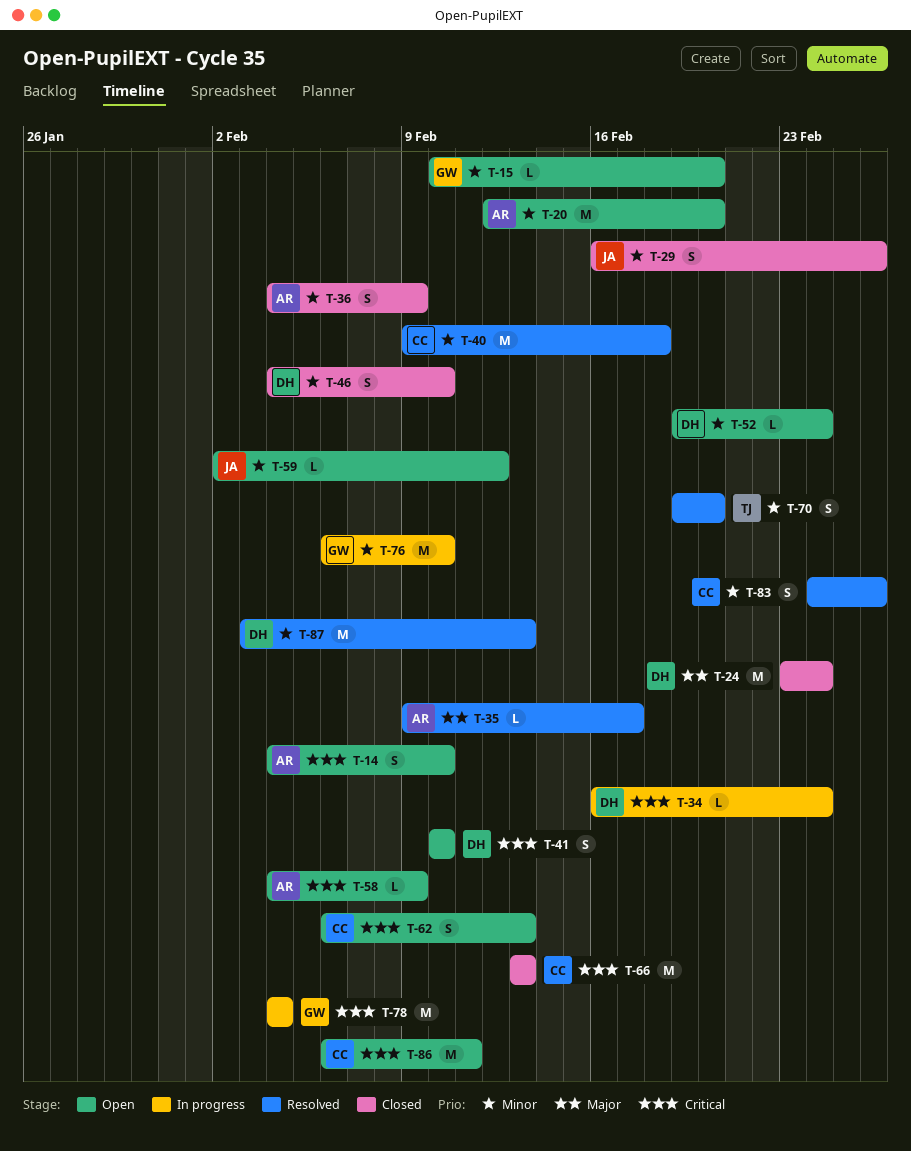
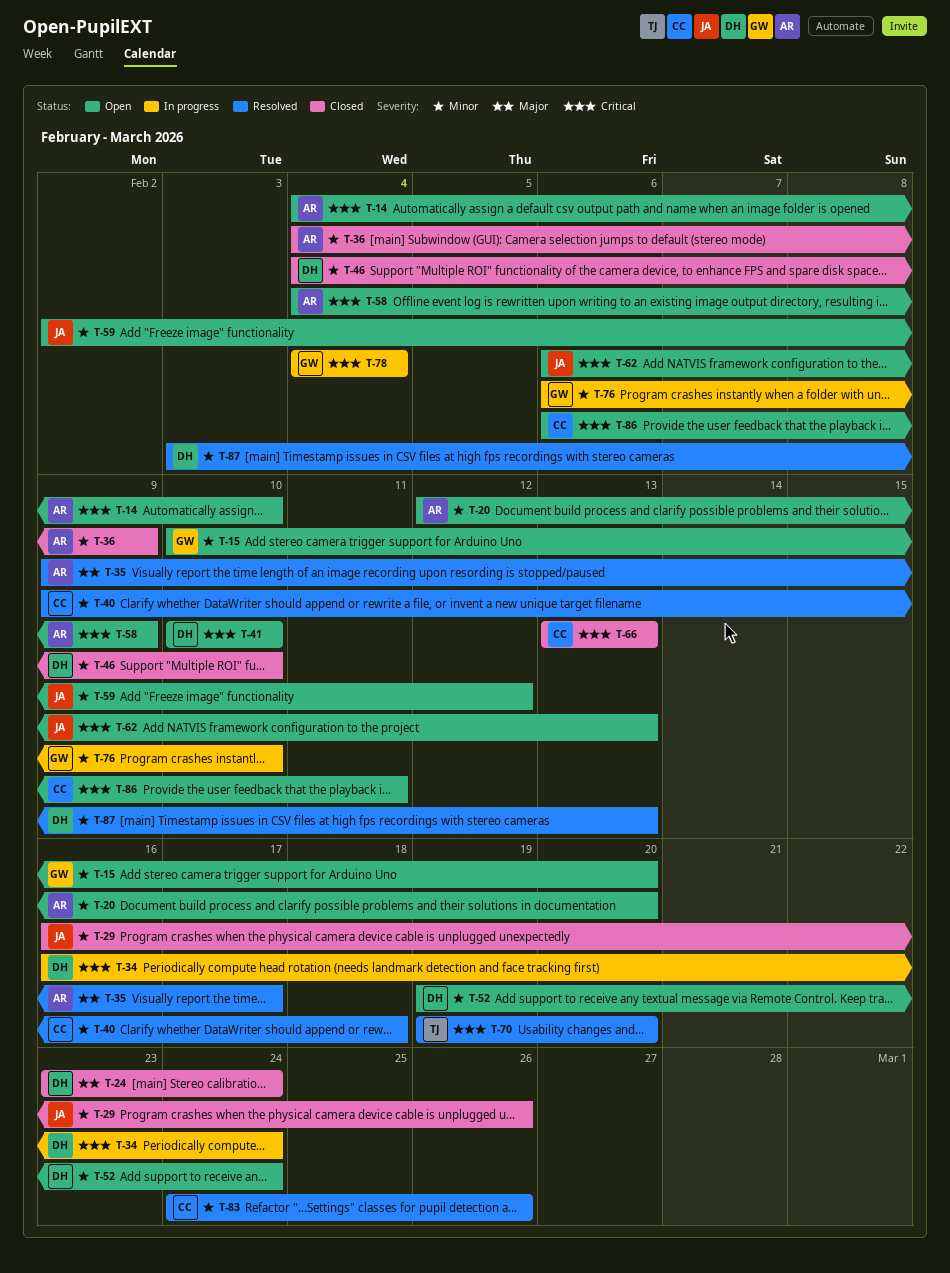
T-62, owner: CC -> JA
T-70, priority: Minor -> Critical

